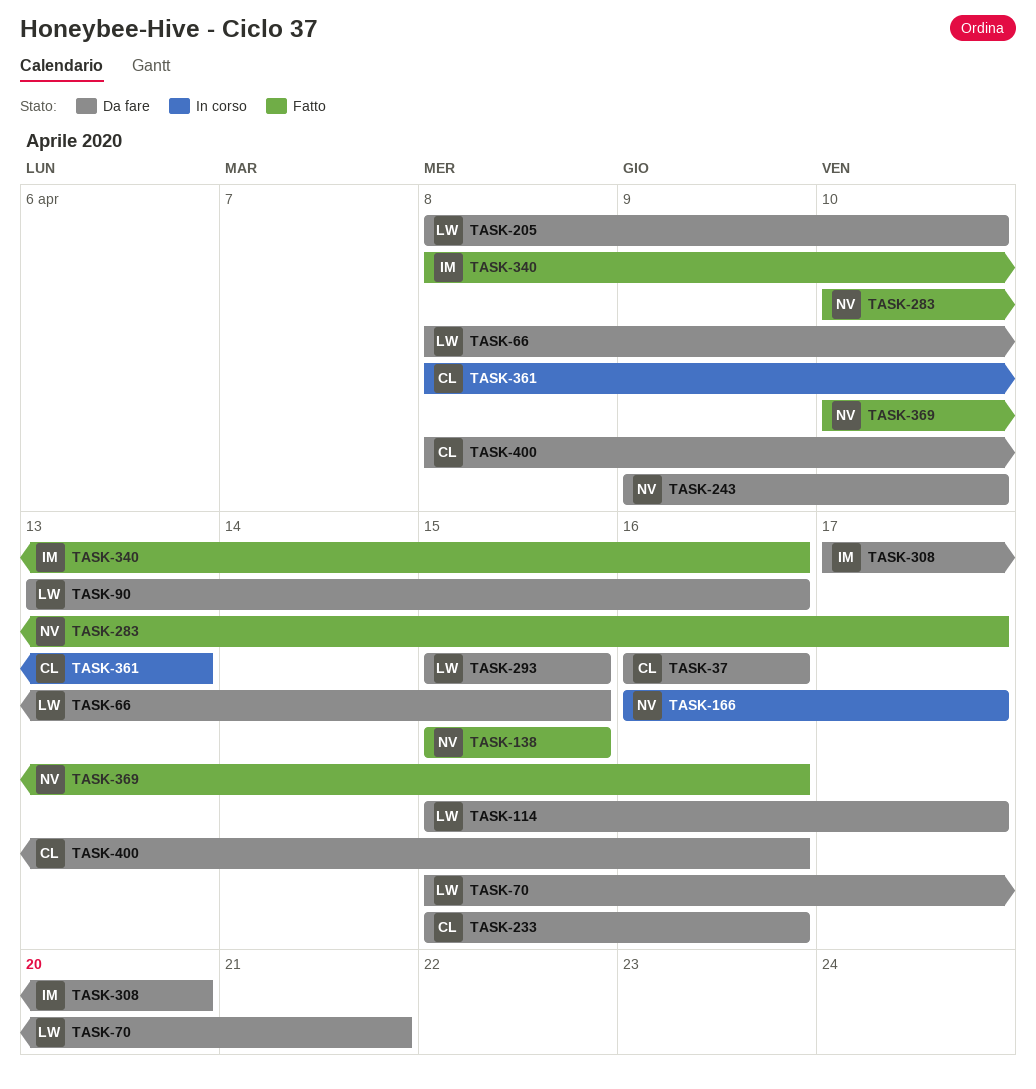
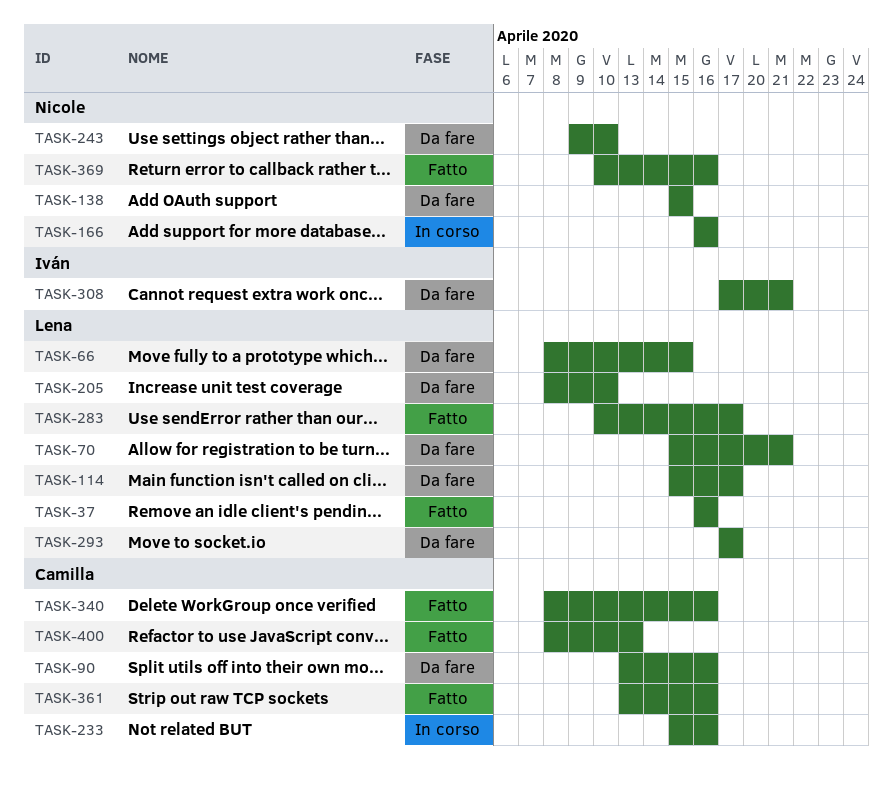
TASK-37, status: Da fare -> Fatto
TASK-37, owner: Camilla -> Lena
TASK-90, owner: Lena -> Camilla
TASK-138, status: Fatto -> Da fare
TASK-166, due: Apr 17 -> Apr 16
TASK-233, status: Da fare -> In corso
TASK-283, owner: Nicole -> Lena
TASK-293, start: Apr 15 -> Apr 17
TASK-293, due: Apr 15 -> Apr 17
TASK-308, due: Apr 20 -> Apr 21
TASK-340, owner: Iván -> Camilla
TASK-361, status: In corso -> Fatto
TASK-361, start: Apr 8 -> Apr 13
TASK-361, due: Apr 13 -> Apr 16
TASK-400, status: Da fare -> Fatto
TASK-400, due: Apr 16 -> Apr 13

